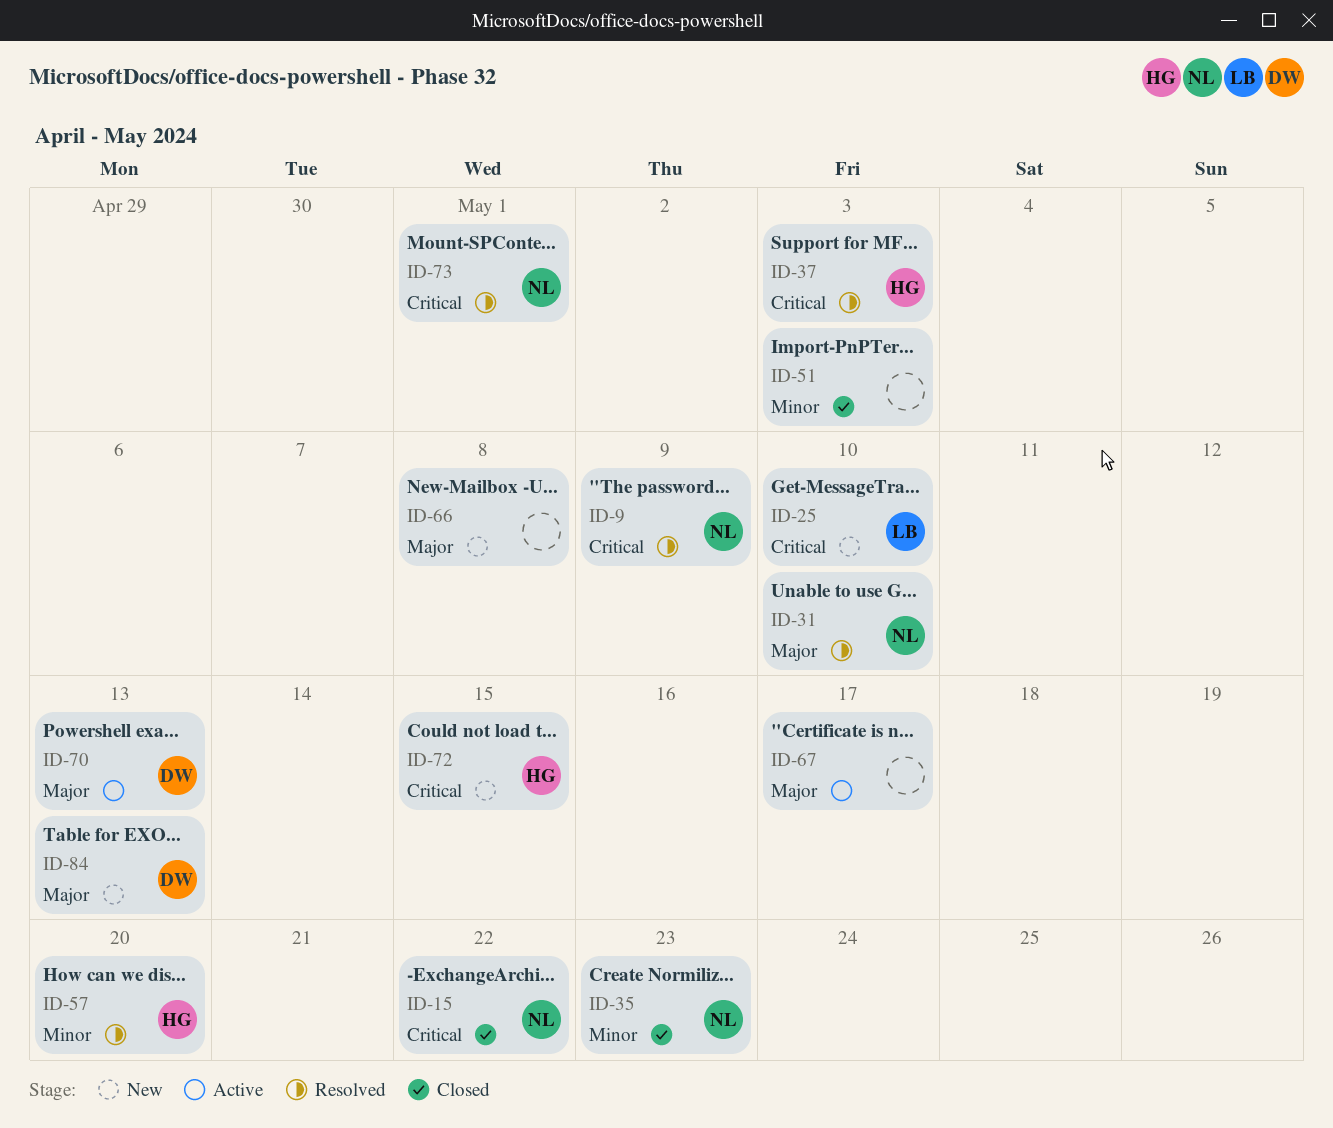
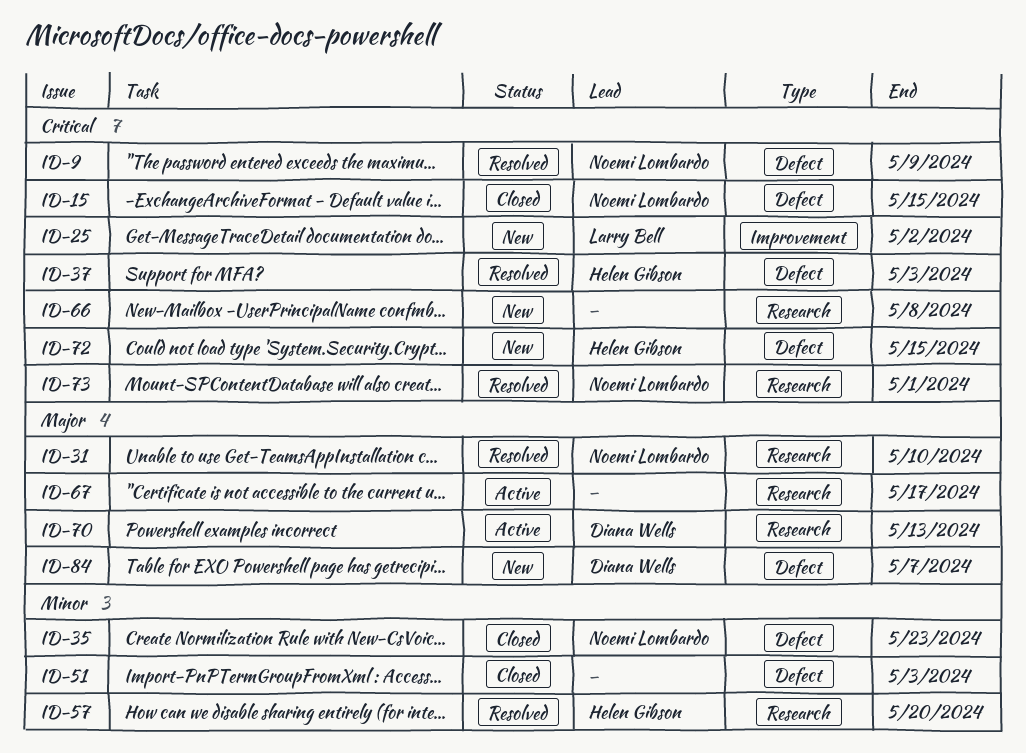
ID-15, due: May 22 -> May 15
ID-25, due: May 10 -> May 2
ID-66, priority: Major -> Critical
ID-84, due: May 13 -> May 7

